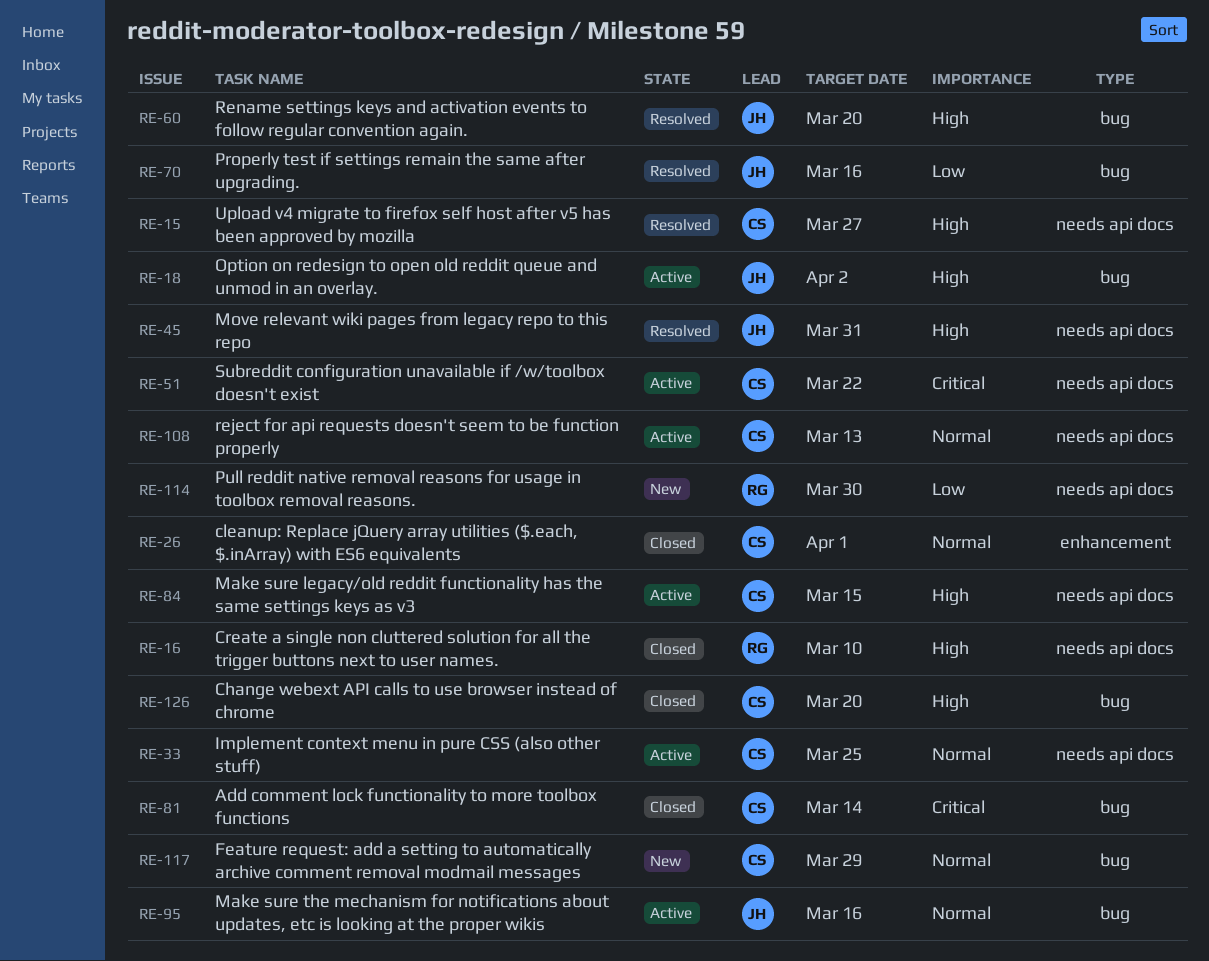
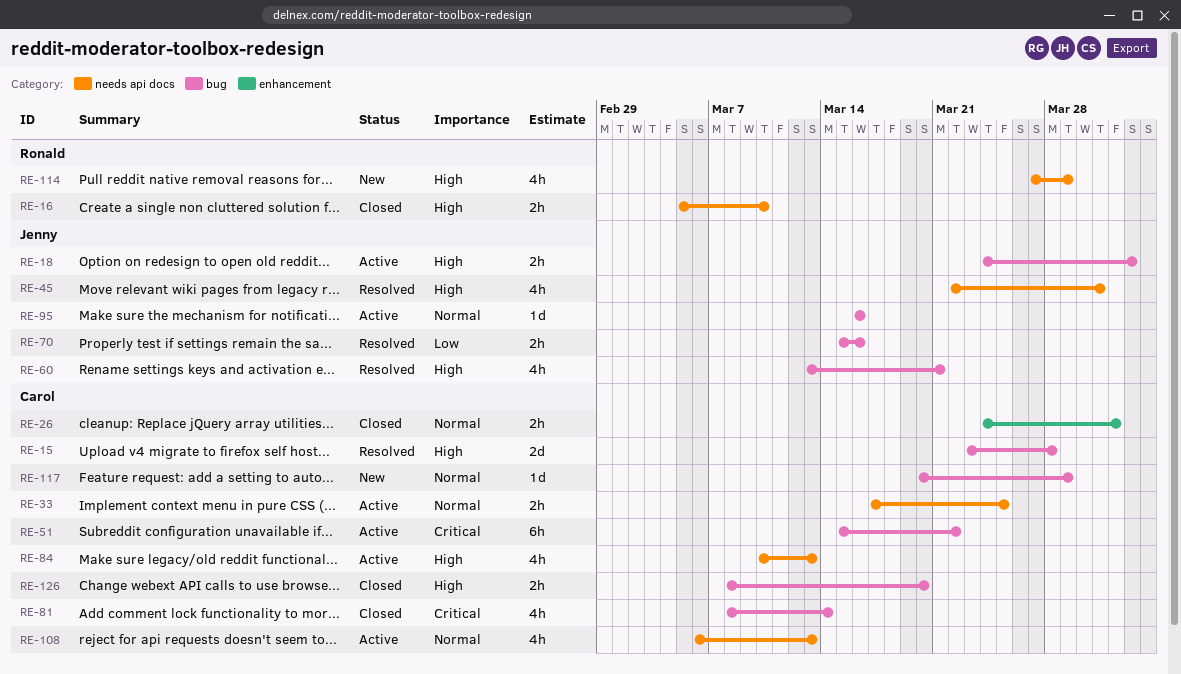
RE-15, label: needs api docs -> bug
RE-15, due: Mar 27 -> Mar 28
RE-51, label: needs api docs -> bug
RE-60, due: Mar 20 -> Mar 21
RE-84, due: Mar 15 -> Mar 13
RE-114, priority: Low -> High
RE-114, due: Mar 30 -> Mar 29

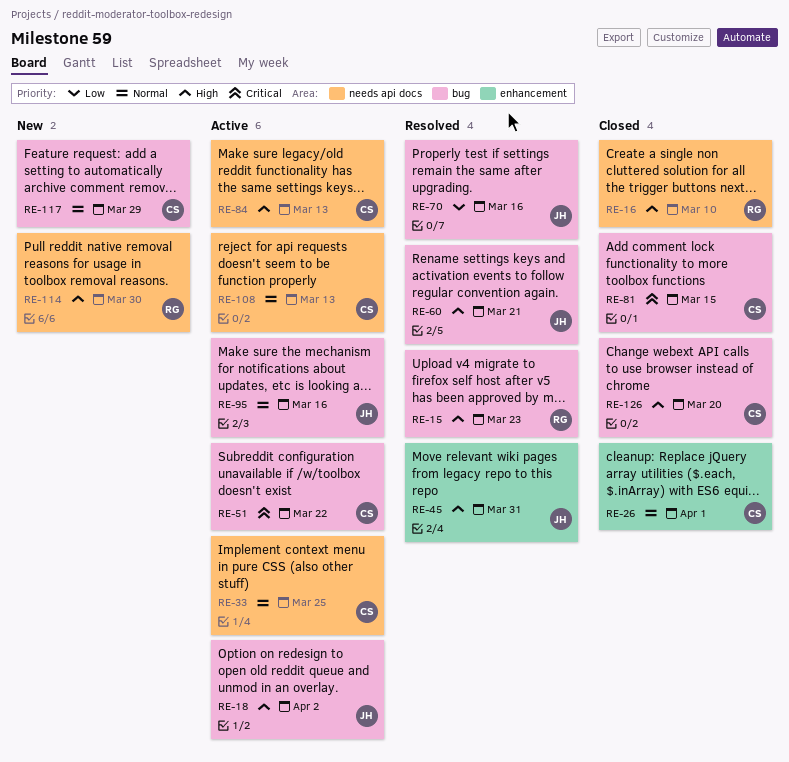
RE-15, owner: Carol -> Ronald
RE-15, due: Mar 28 -> Mar 23
RE-45, label: needs api docs -> enhancement
RE-81, due: Mar 14 -> Mar 15
RE-114, due: Mar 29 -> Mar 30

